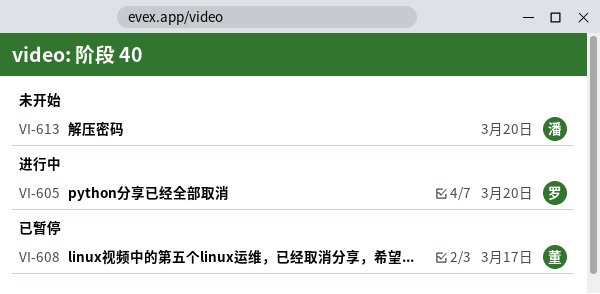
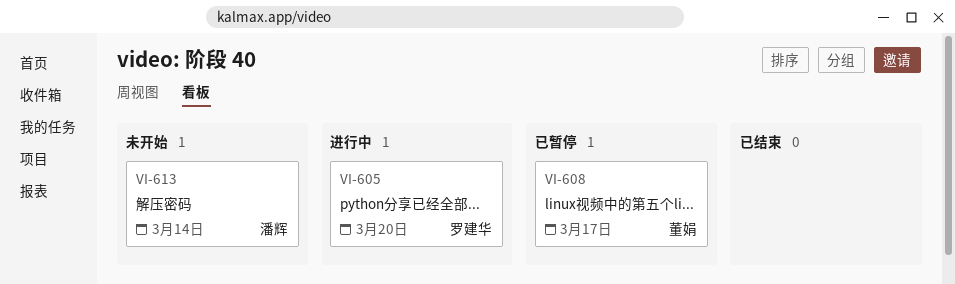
VI-613, due: Mar 20 -> Mar 14

